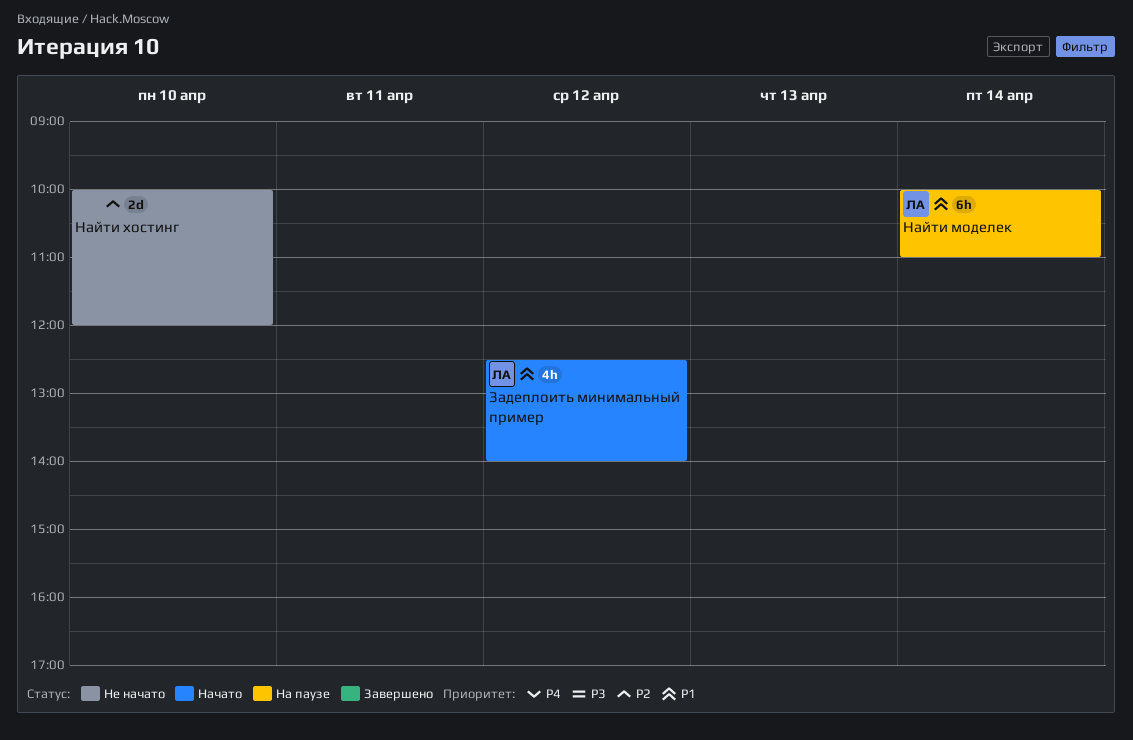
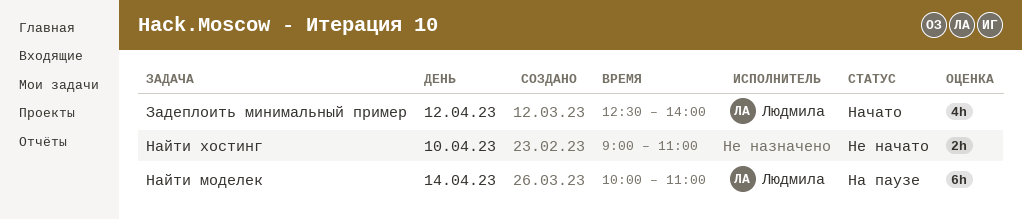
Найти хостинг, estimate: 2d -> 2h
Найти хостинг, begins: 10:00 -> 09:00
Найти хостинг, ends: 12:00 -> 11:00

